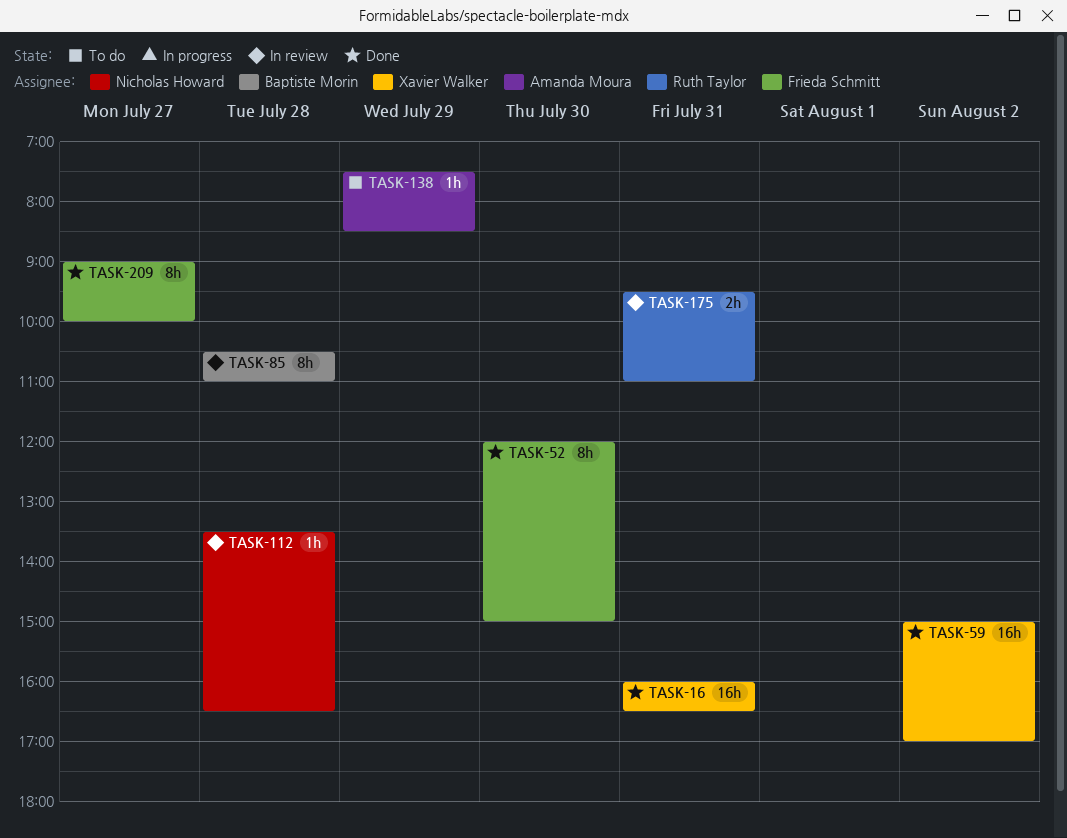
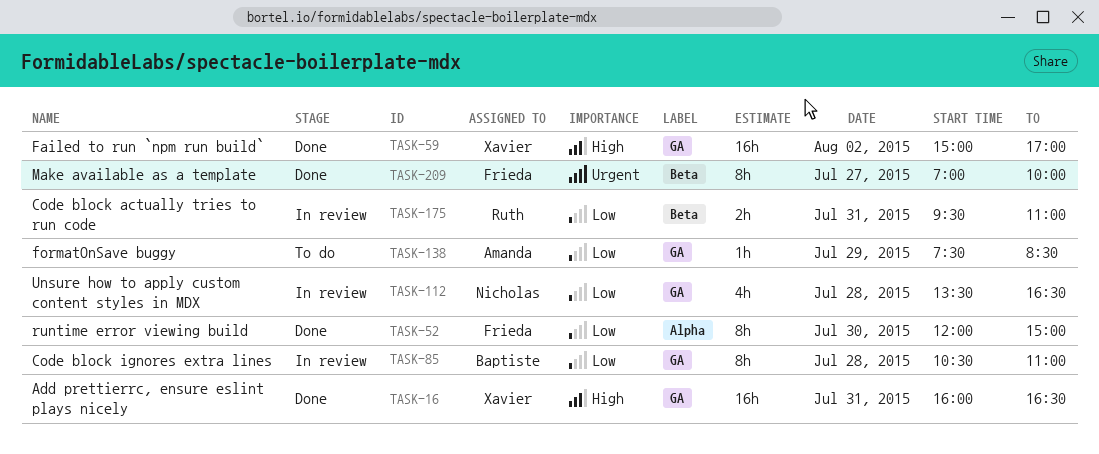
TASK-112, estimate: 1h -> 4h
TASK-209, begins: 09:00 -> 07:00

